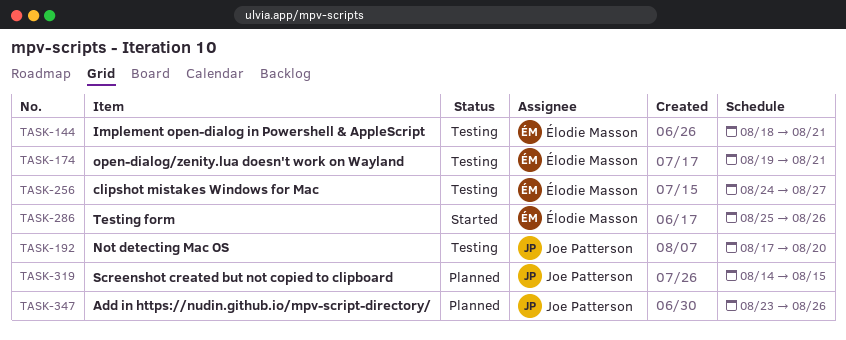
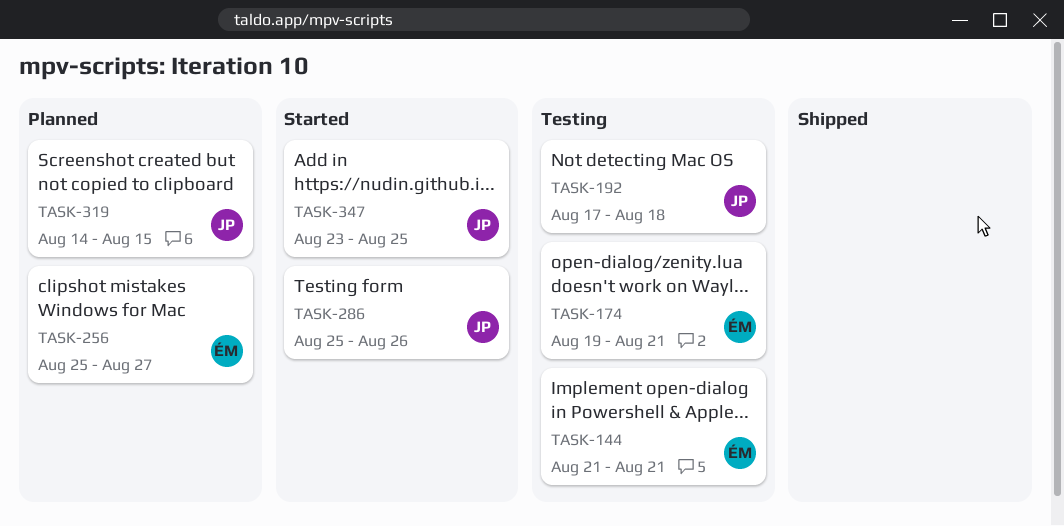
TASK-144, start: Aug 18 -> Aug 21
TASK-192, due: Aug 20 -> Aug 18
TASK-256, status: Testing -> Planned
TASK-256, start: Aug 24 -> Aug 25
TASK-286, owner: Élodie Masson -> Joe Patterson
TASK-347, status: Planned -> Started
TASK-347, due: Aug 26 -> Aug 25

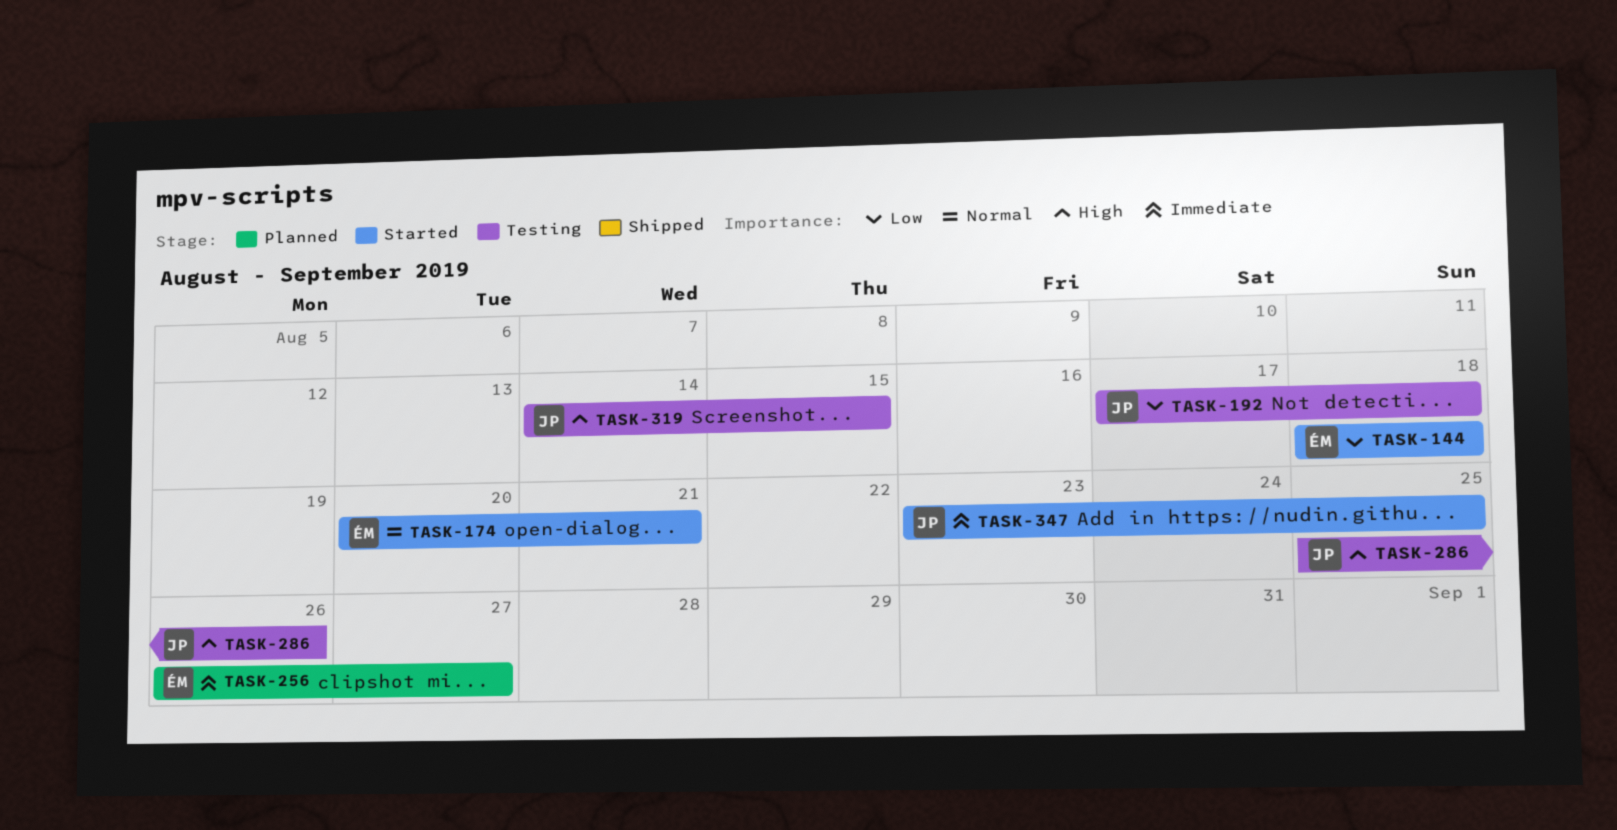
TASK-144, status: Testing -> Started
TASK-144, start: Aug 21 -> Aug 18
TASK-144, due: Aug 21 -> Aug 18
TASK-174, status: Testing -> Started
TASK-174, start: Aug 19 -> Aug 20
TASK-256, start: Aug 25 -> Aug 26
TASK-286, status: Started -> Testing
TASK-319, status: Planned -> Testing

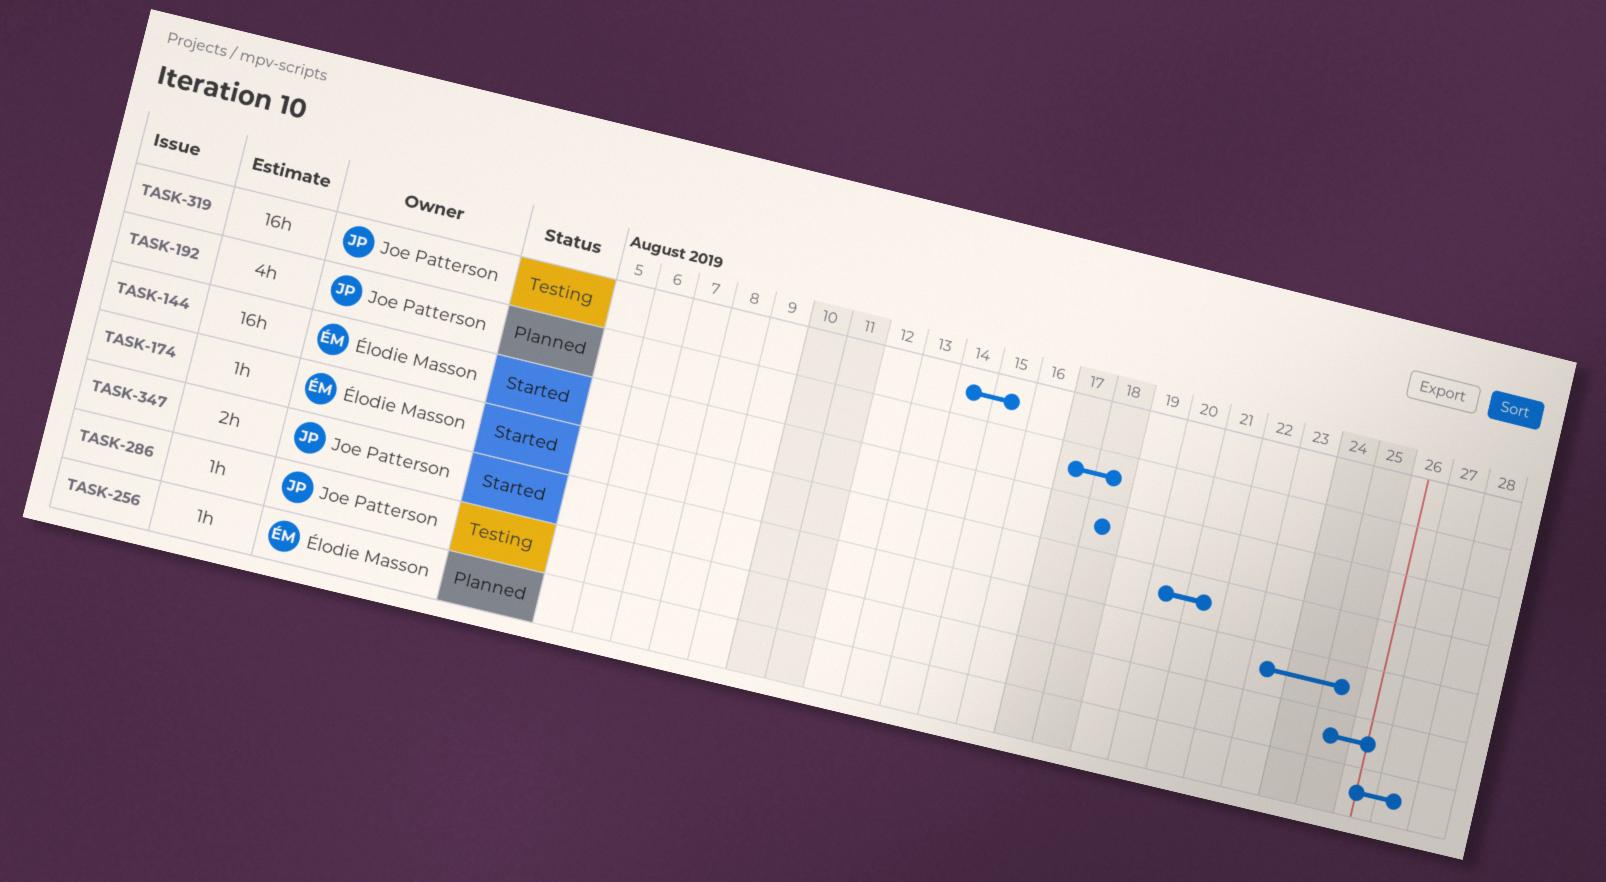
TASK-192, status: Testing -> Planned

